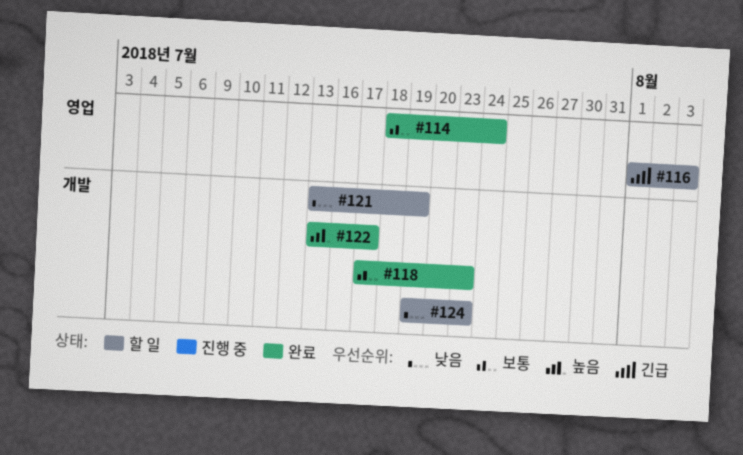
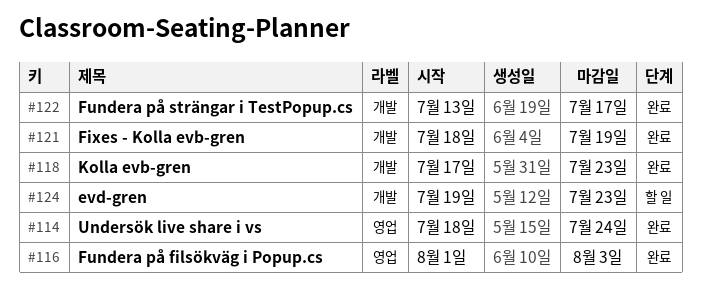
#116, status: 할 일 -> 완료
#121, status: 할 일 -> 완료
#121, start: Jul 13 -> Jul 18

